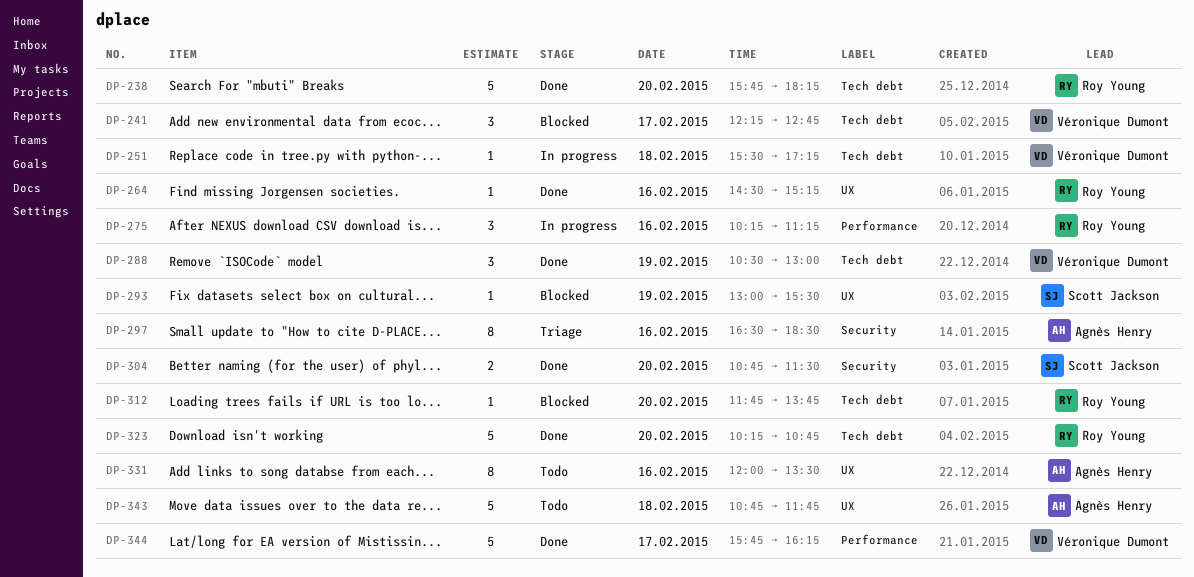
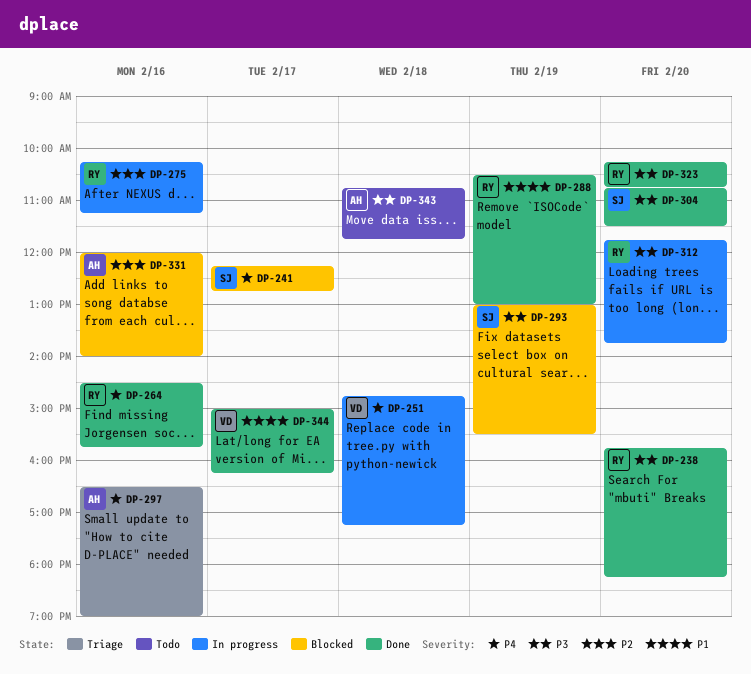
DP-241, owner: Véronique Dumont -> Scott Jackson
DP-251, begins: 15:30 -> 14:45
DP-264, ends: 15:15 -> 15:45
DP-288, owner: Véronique Dumont -> Roy Young
DP-297, ends: 18:30 -> 19:00
DP-312, status: Blocked -> In progress
DP-331, status: Todo -> Blocked
DP-331, ends: 13:30 -> 14:00
DP-344, begins: 15:45 -> 15:00

